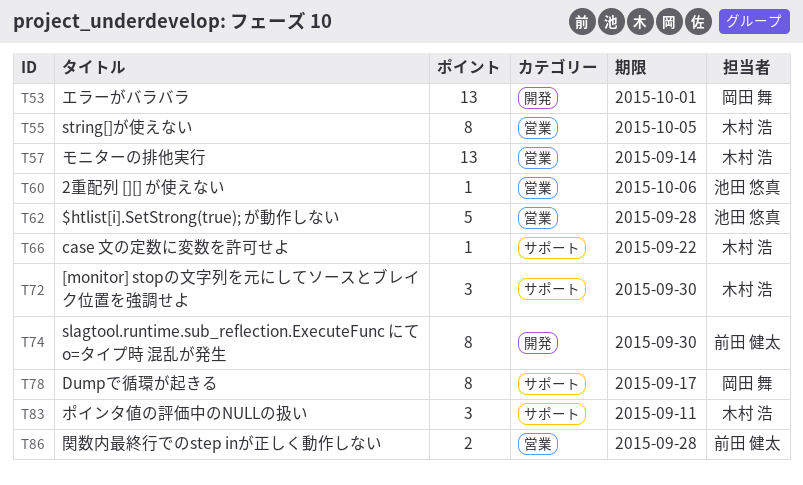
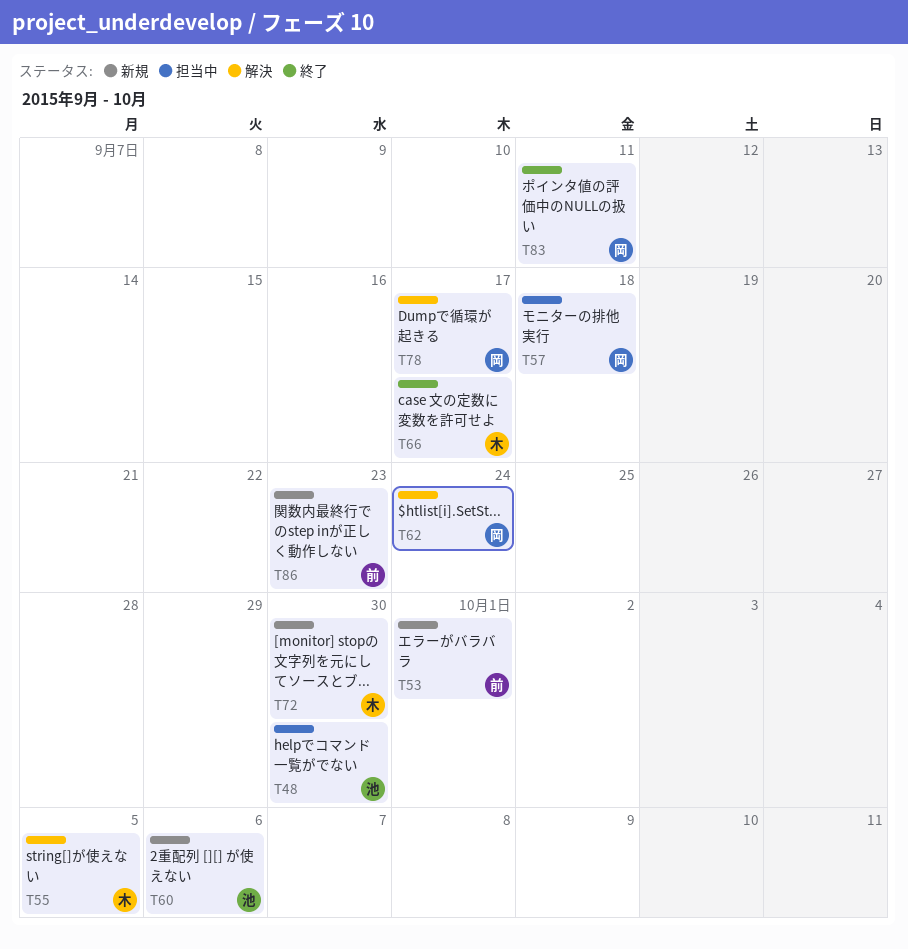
T48: none -> present
T53, owner: 岡田 舞 -> 前田 健太
T57, owner: 木村 浩 -> 岡田 舞
T57, due: Sep 14 -> Sep 18
T62, owner: 池田 悠真 -> 岡田 舞
T62, due: Sep 28 -> Sep 24
T66, due: Sep 22 -> Sep 17
T74: present -> none
T83, owner: 木村 浩 -> 岡田 舞
T86, due: Sep 28 -> Sep 23

